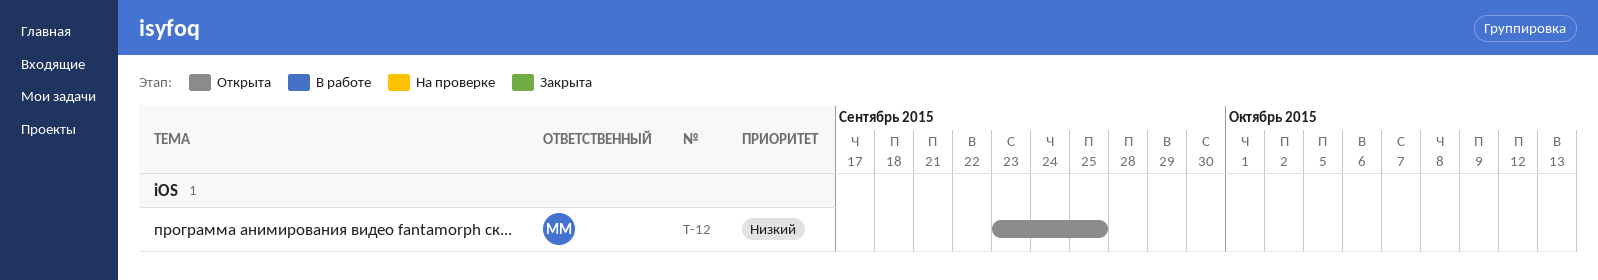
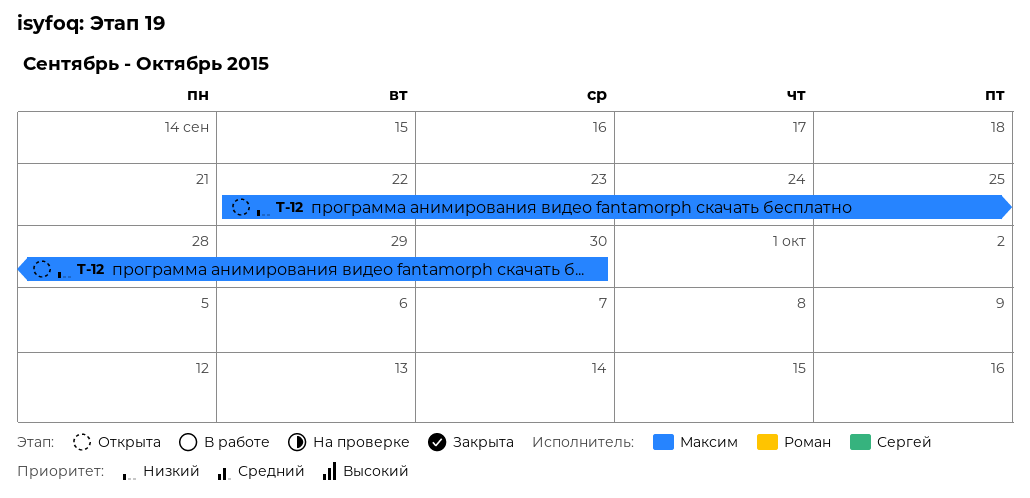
T-12, start: Sep 23 -> Sep 22
T-12, due: Sep 25 -> Sep 30

